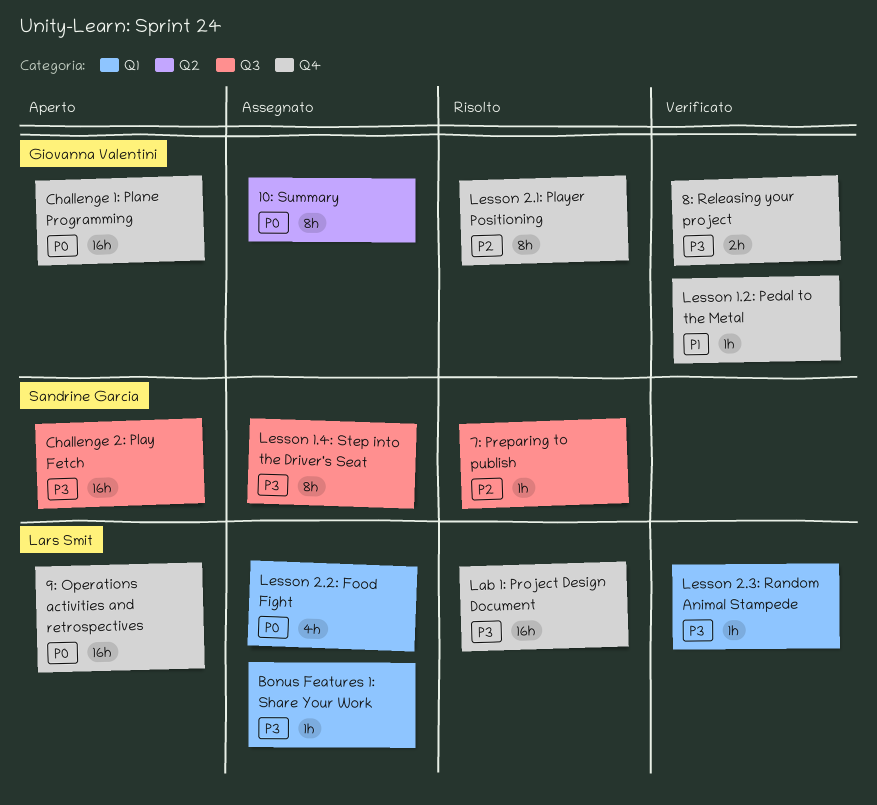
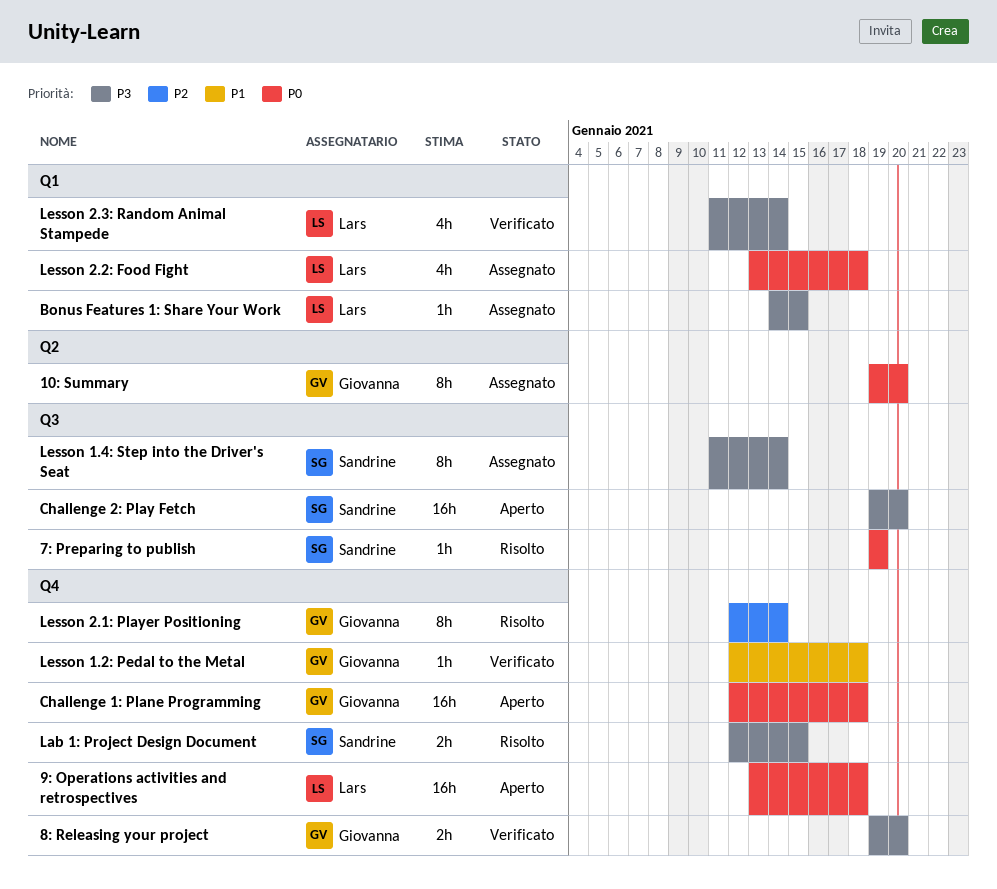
7: Preparing to publish, priority: P2 -> P0
Lab 1: Project Design Document, owner: Lars Smit -> Sandrine Garcia
Lab 1: Project Design Document, estimate: 16h -> 2h
Lesson 2.3: Random Animal Stampede, estimate: 1h -> 4h

